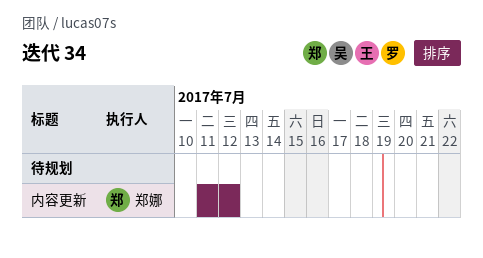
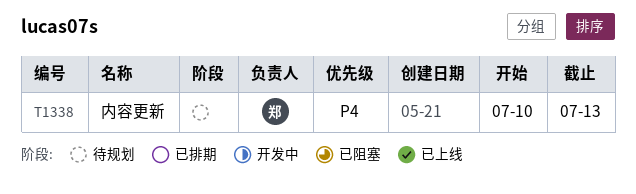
内容更新, start: Jul 11 -> Jul 10
内容更新, due: Jul 12 -> Jul 13

